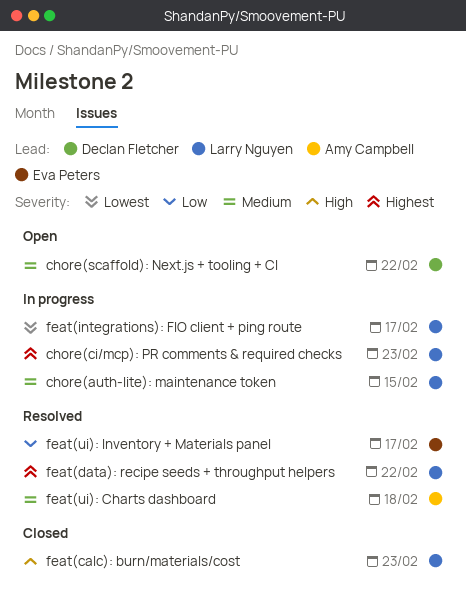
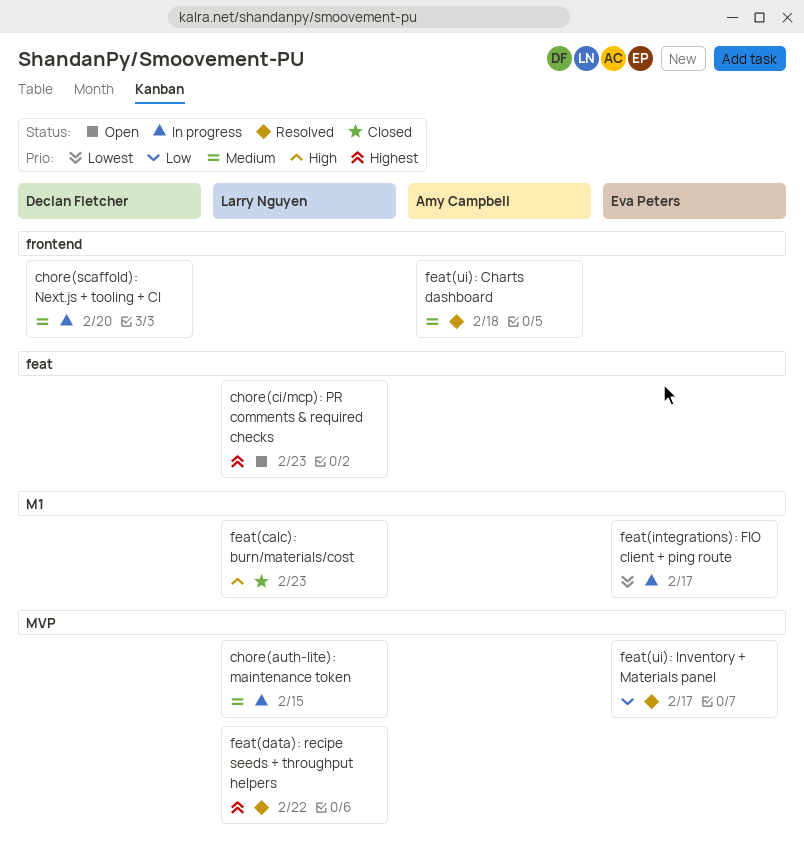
chore(ci/mcp): PR comments & required checks, status: In progress -> Open
chore(scaffold): Next.js + tooling + CI, status: Open -> In progress
chore(scaffold): Next.js + tooling + CI, due: Feb 22 -> Feb 20
feat(integrations): FIO client + ping route, owner: Larry Nguyen -> Eva Peters

